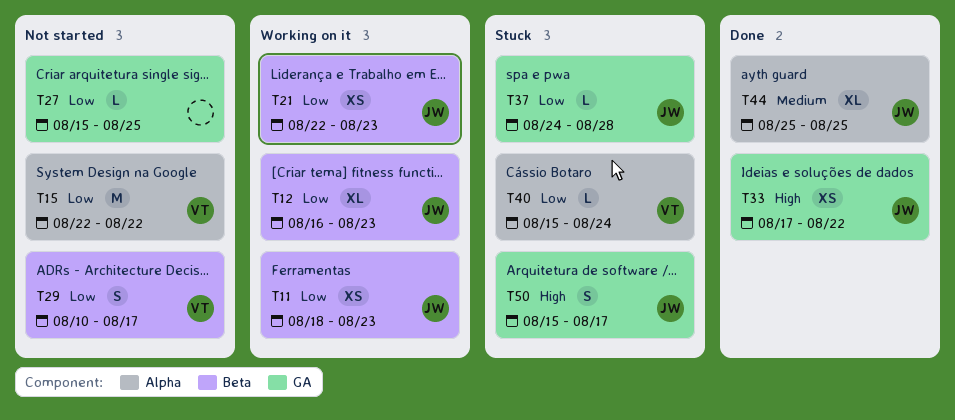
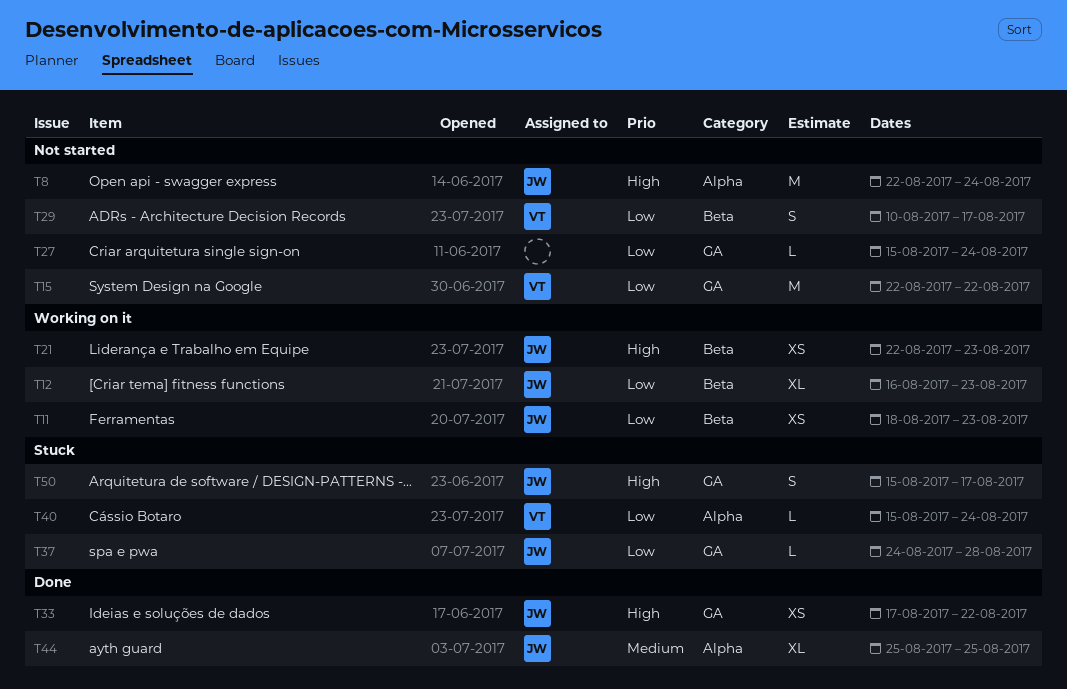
T8: none -> present
T15, label: Alpha -> GA
T21, priority: Low -> High
T27, due: Aug 25 -> Aug 24

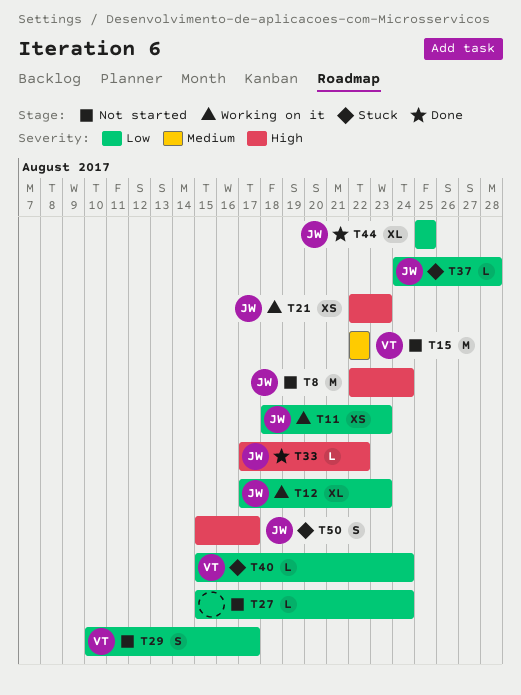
T12, start: Aug 16 -> Aug 17
T15, priority: Low -> Medium
T33, estimate: XS -> L
T44, priority: Medium -> Low

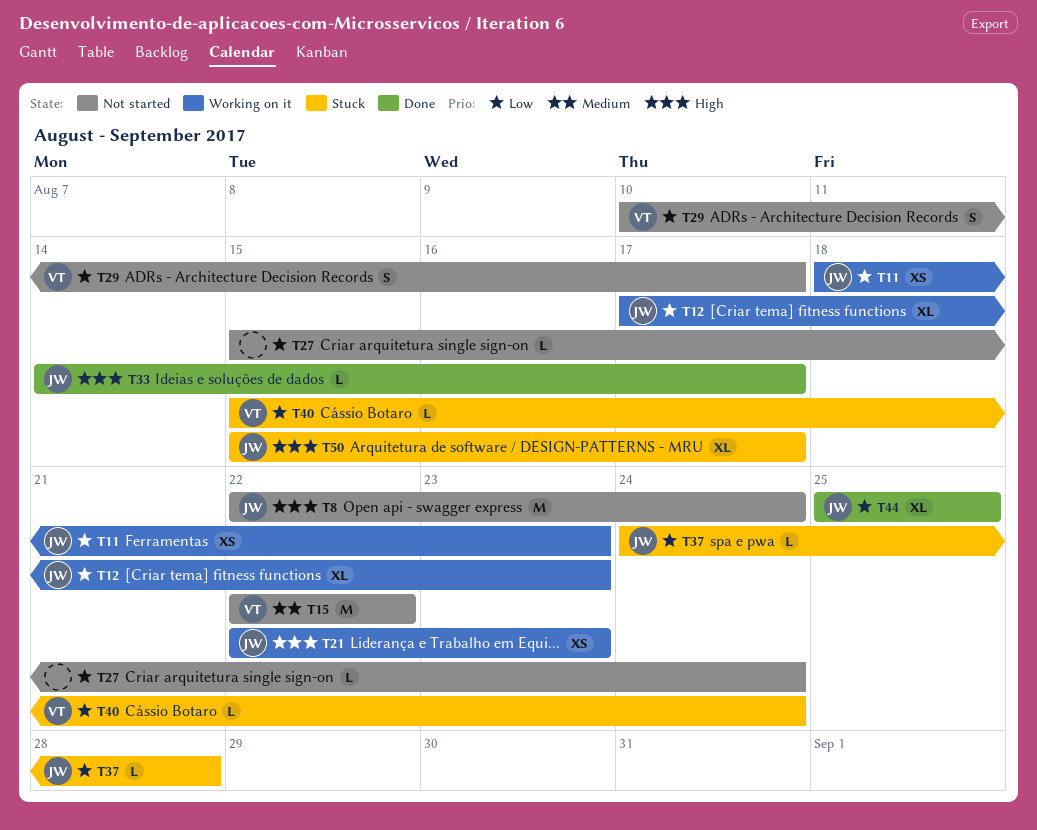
T33, start: Aug 17 -> Aug 14
T33, due: Aug 22 -> Aug 17
T50, estimate: S -> XL

